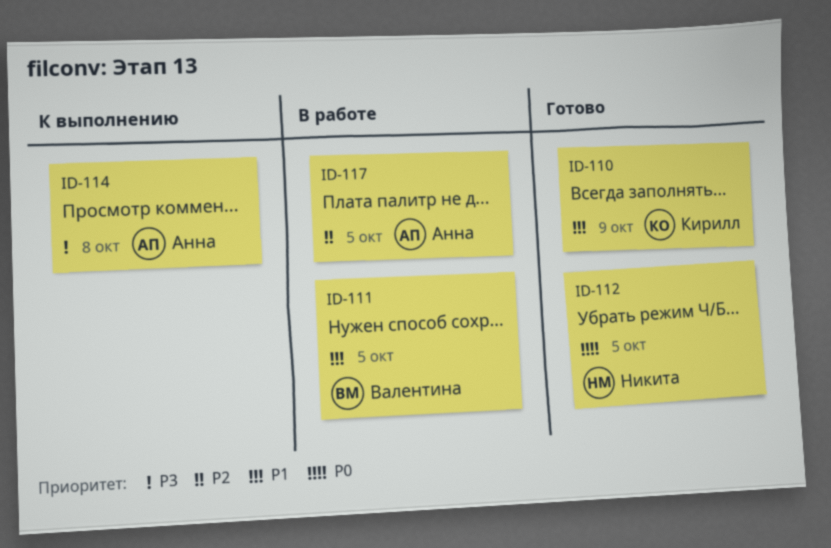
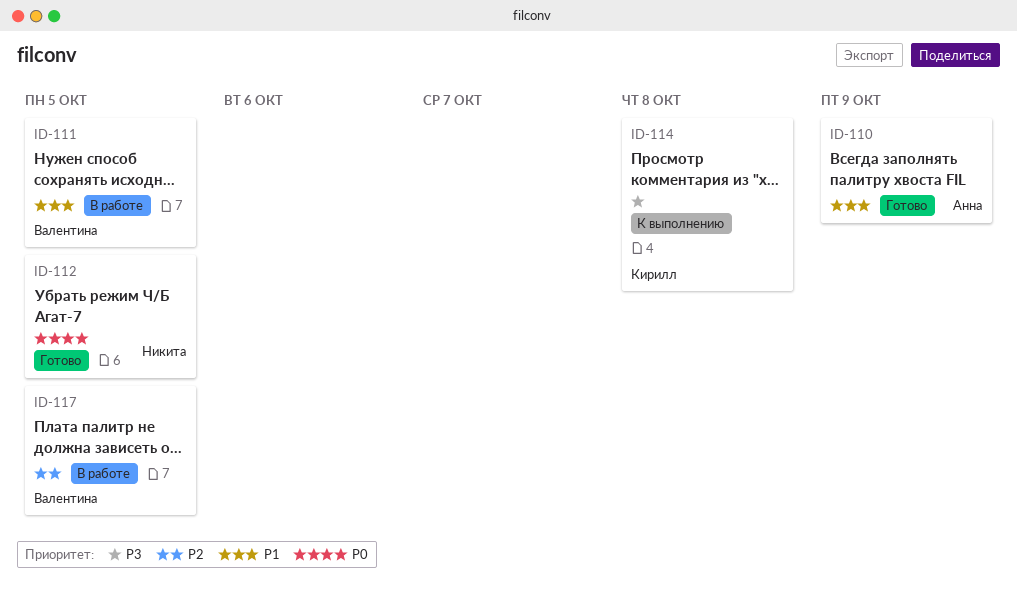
ID-110, owner: Кирилл -> Анна
ID-114, owner: Анна -> Кирилл
ID-117, owner: Анна -> Валентина

